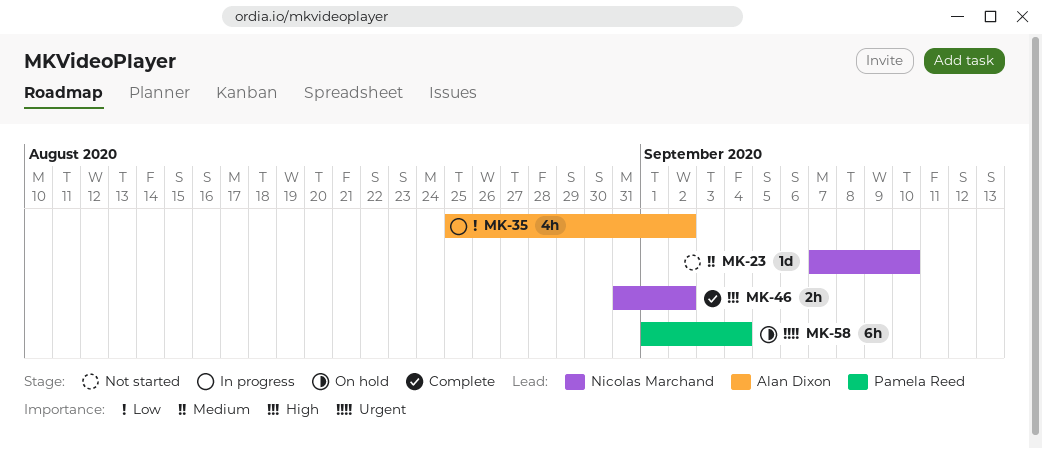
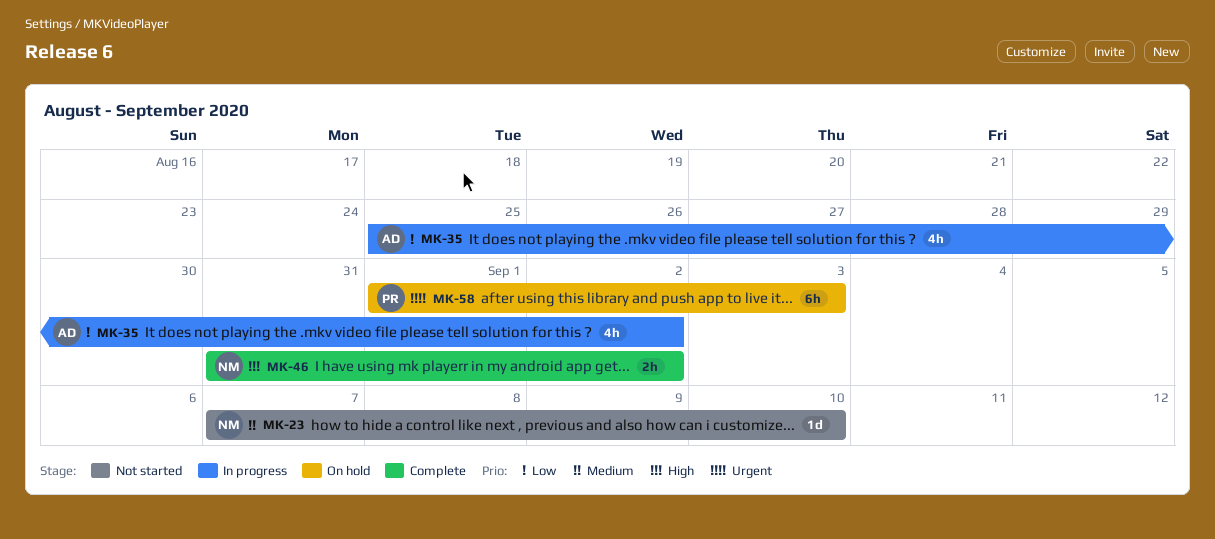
MK-58, due: Sep 4 -> Sep 3

